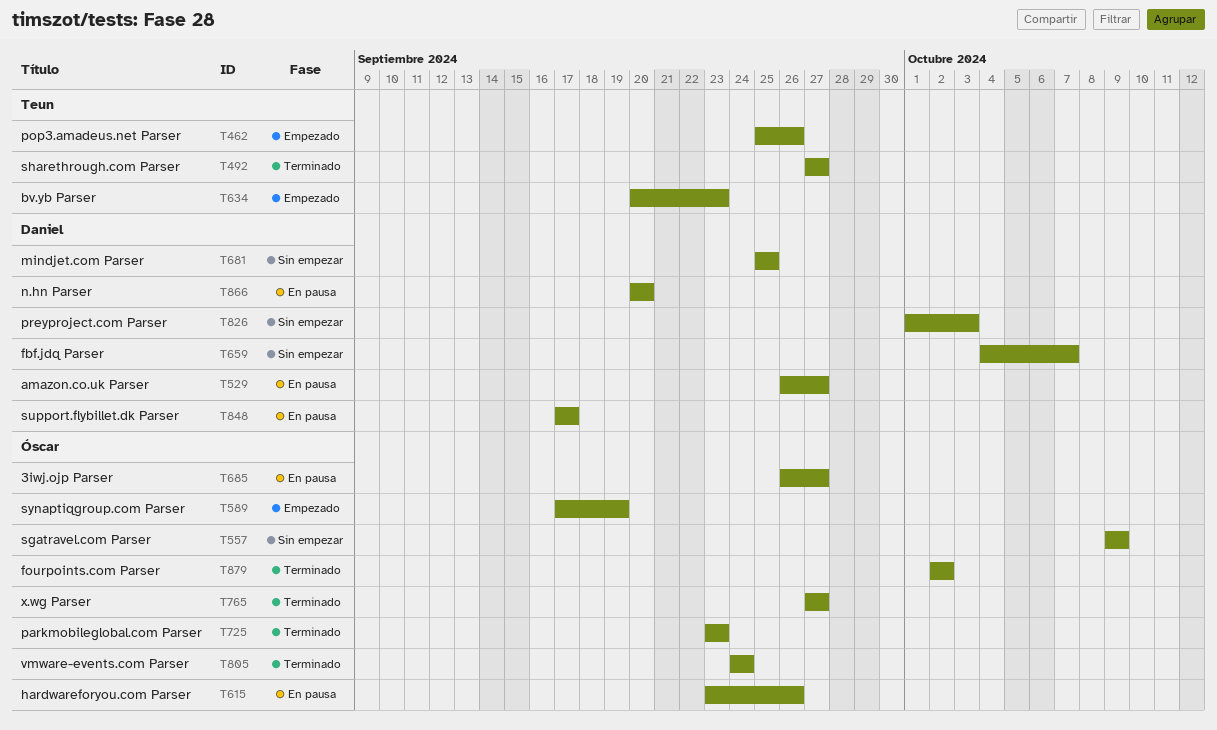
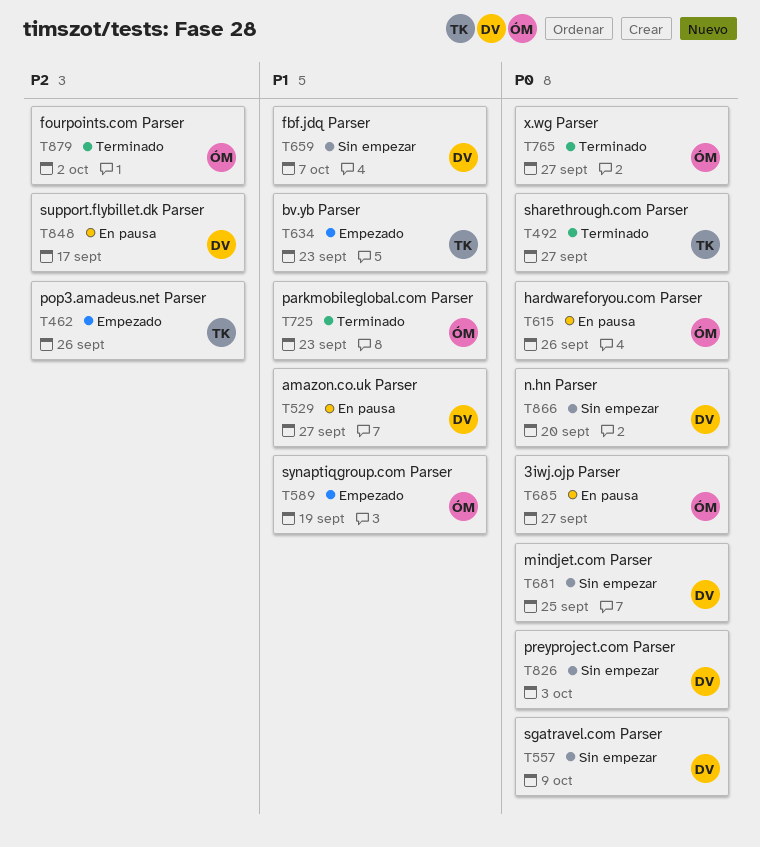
T557, owner: Óscar -> Daniel
T805: present -> none
T866, status: En pausa -> Sin empezar

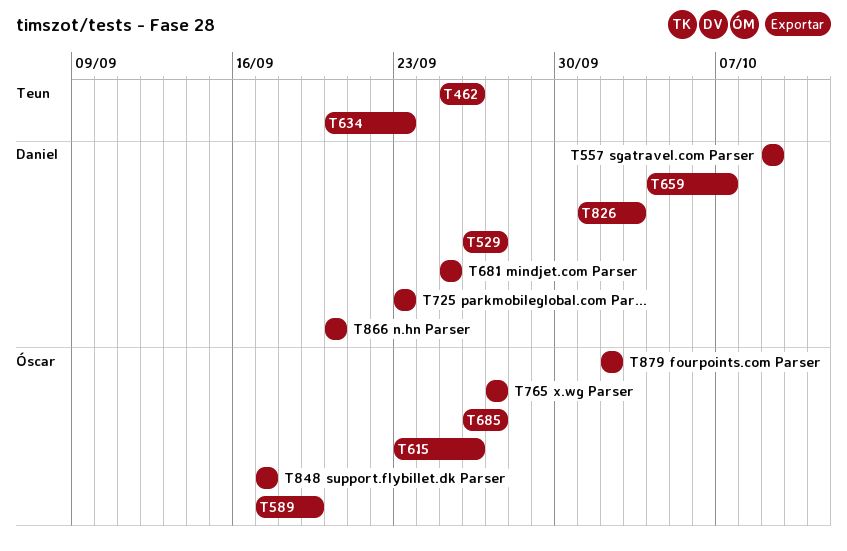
T492: present -> none
T725, owner: Óscar -> Daniel
T848, owner: Daniel -> Óscar

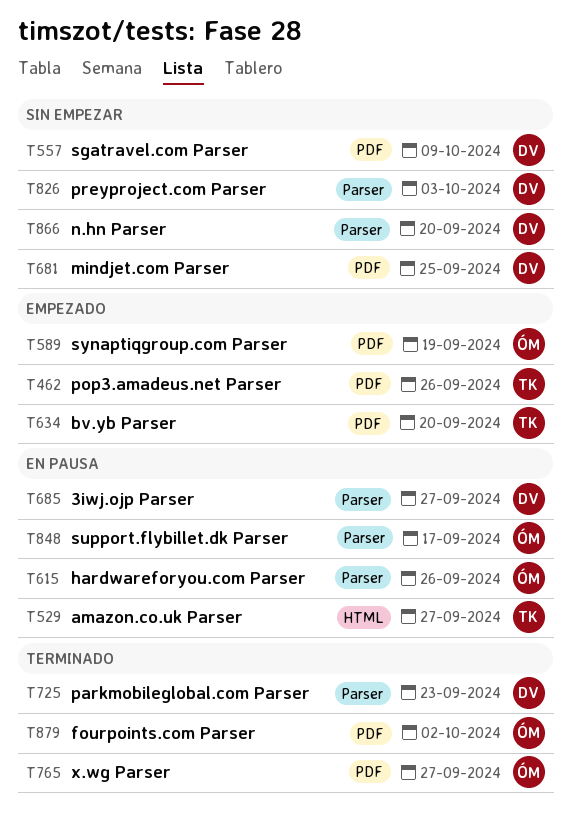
T529, owner: Daniel -> Teun
T634, due: Sep 23 -> Sep 20
T659: present -> none
T685, owner: Óscar -> Daniel

